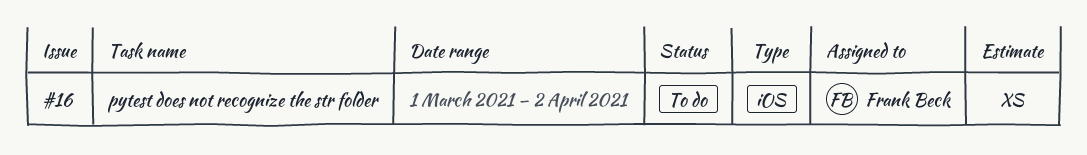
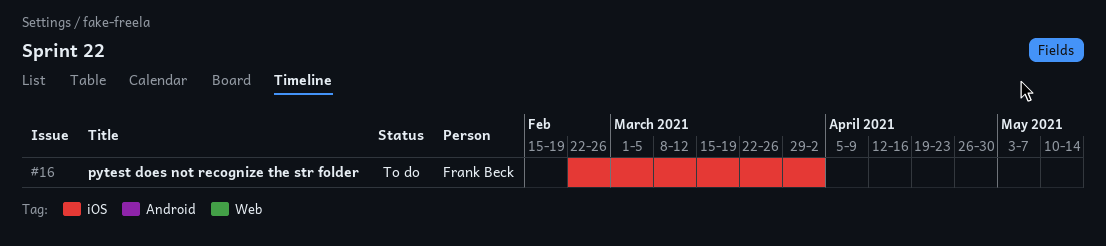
#16, start: Mar 1 -> Feb 22

